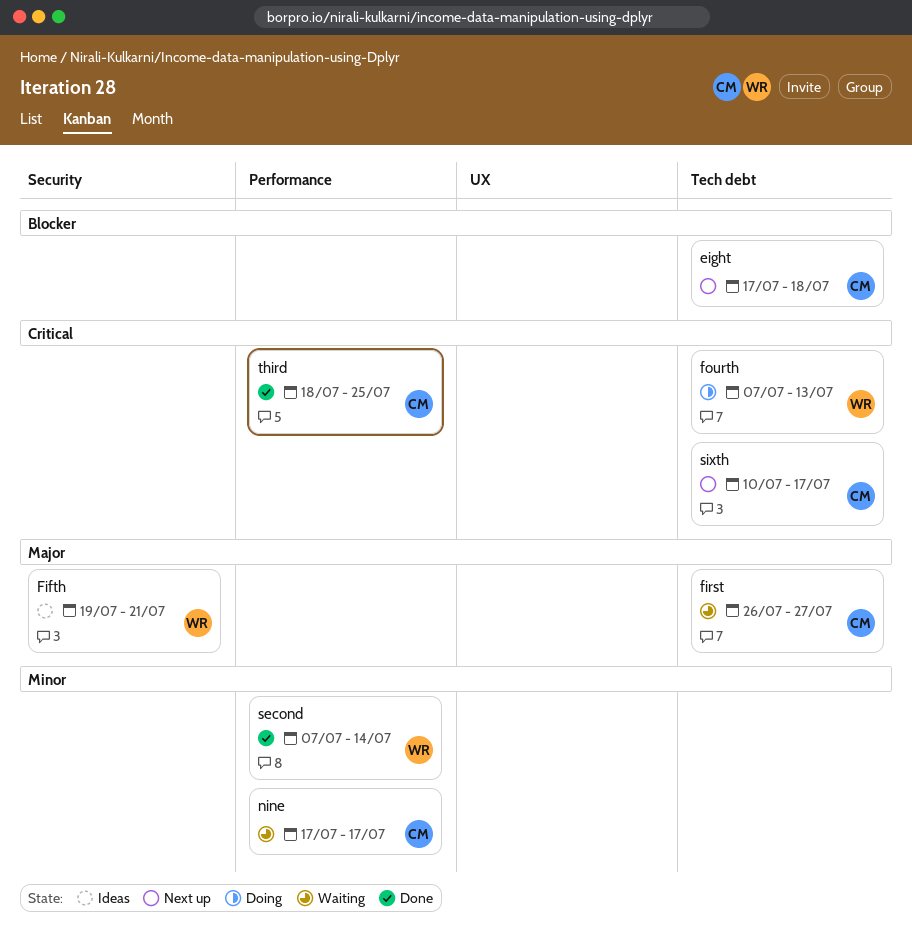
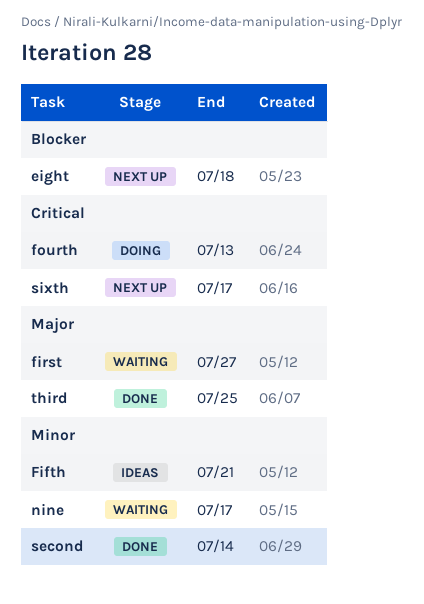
Fifth, priority: Major -> Minor
third, priority: Critical -> Major

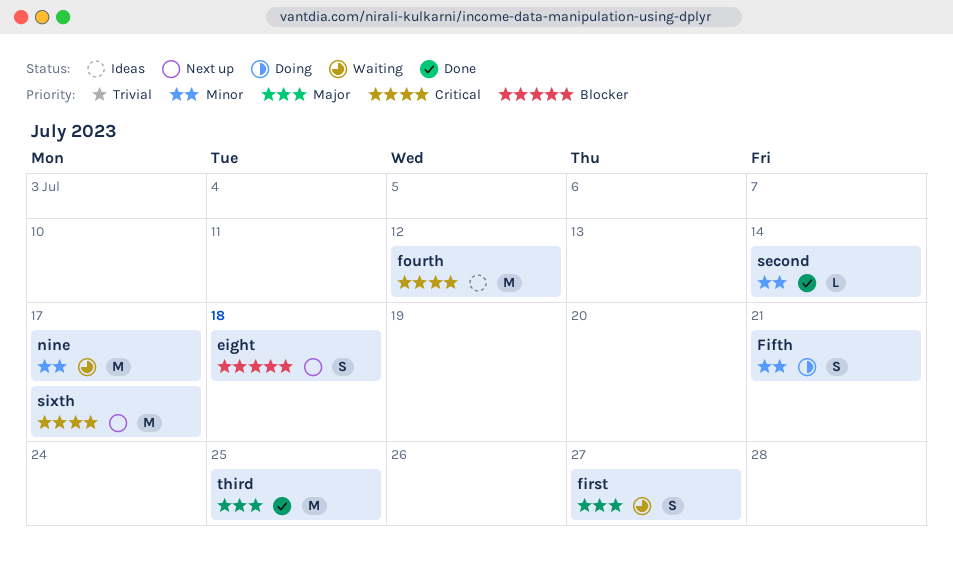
Fifth, status: Ideas -> Doing
fourth, status: Doing -> Ideas
fourth, due: Jul 13 -> Jul 12

